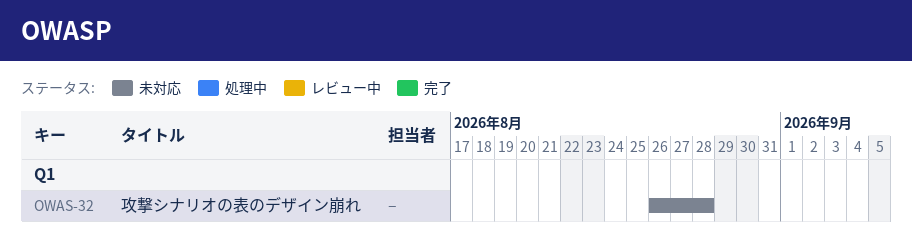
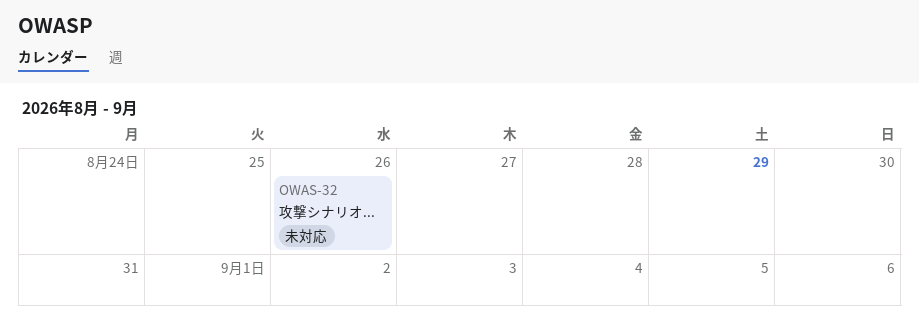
OWAS-32, due: Aug 28 -> Aug 26

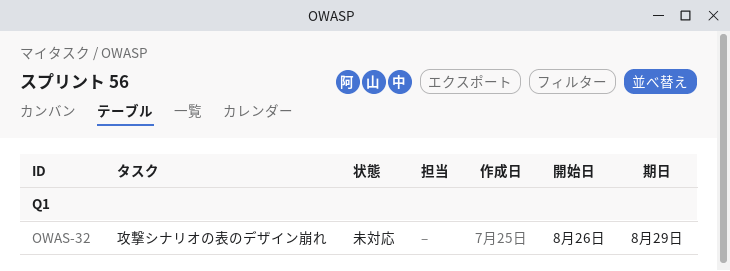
OWAS-32, due: Aug 26 -> Aug 29

